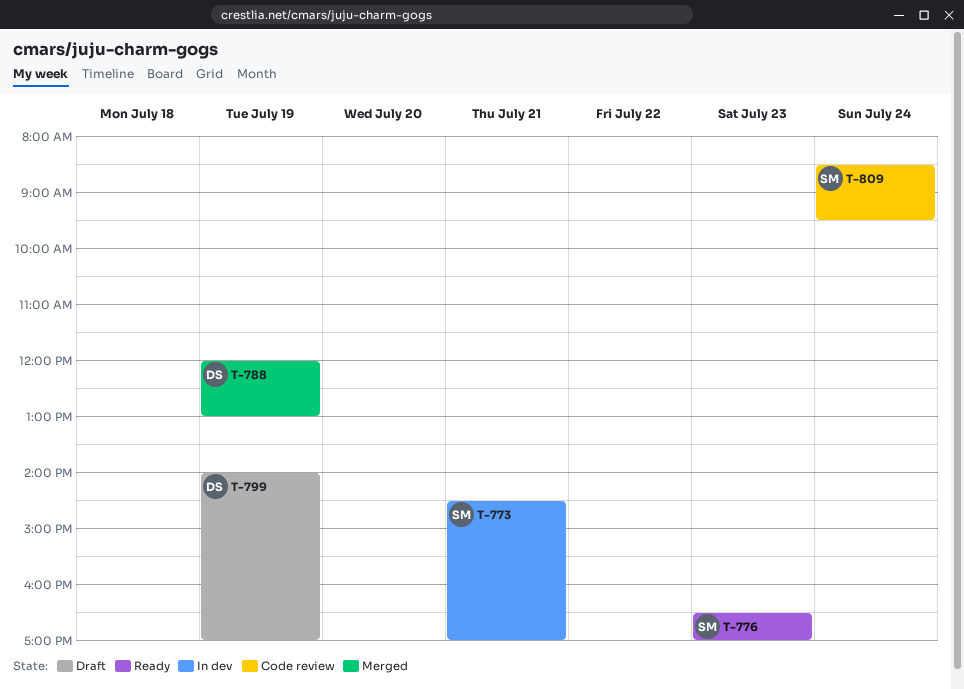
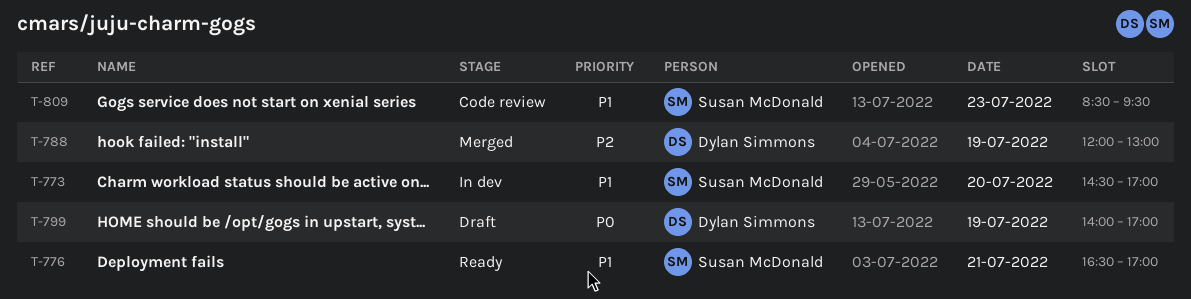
T-773, day: Jul 21 -> Jul 20
T-776, day: Jul 23 -> Jul 21
T-809, day: Jul 24 -> Jul 23

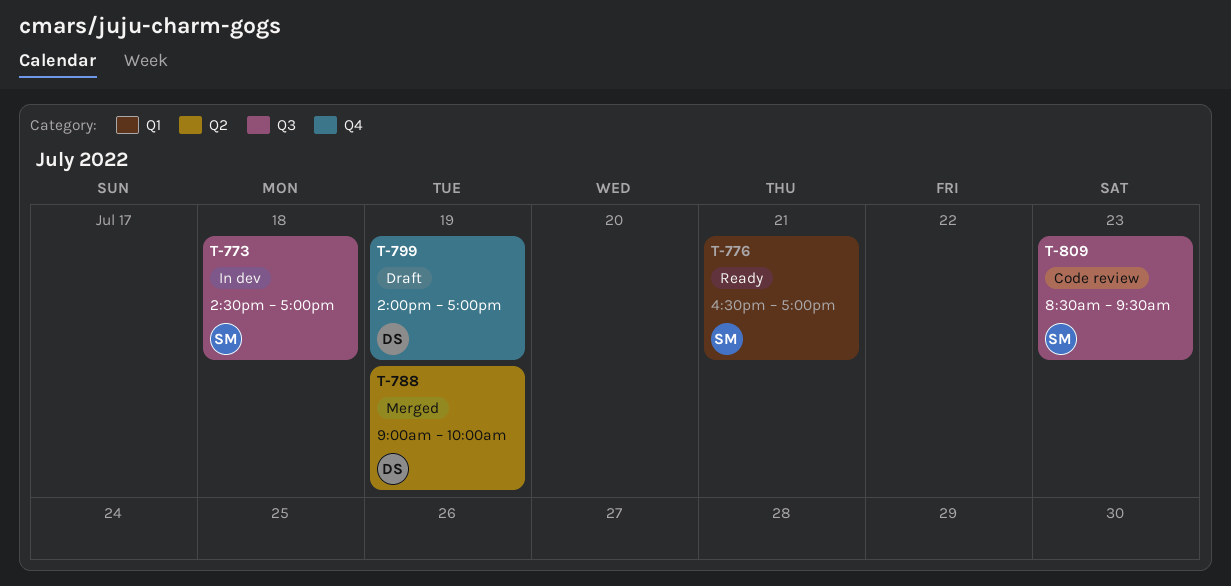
T-773, day: Jul 20 -> Jul 18
T-788, begins: 12:00 -> 09:00
T-788, ends: 13:00 -> 10:00

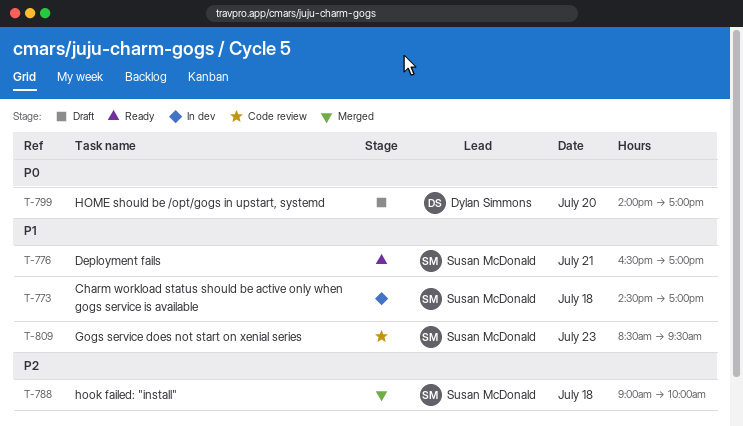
T-788, owner: Dylan Simmons -> Susan McDonald
T-788, day: Jul 19 -> Jul 18
T-799, day: Jul 19 -> Jul 20

